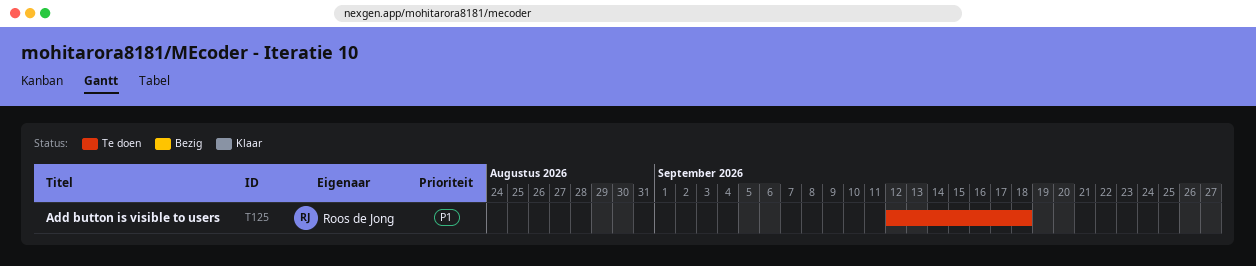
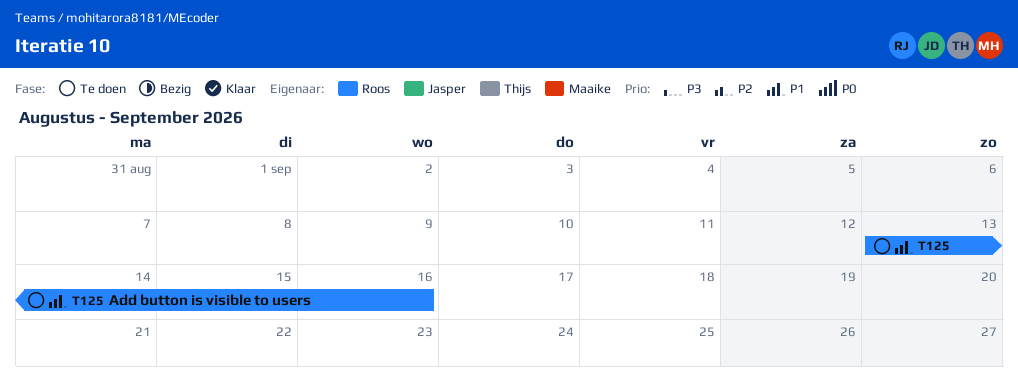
T125, start: Sep 12 -> Sep 13
T125, due: Sep 18 -> Sep 16

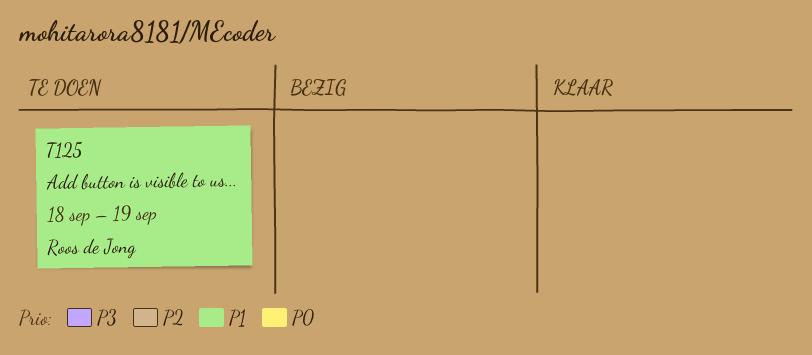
T125, start: Sep 13 -> Sep 18
T125, due: Sep 16 -> Sep 19

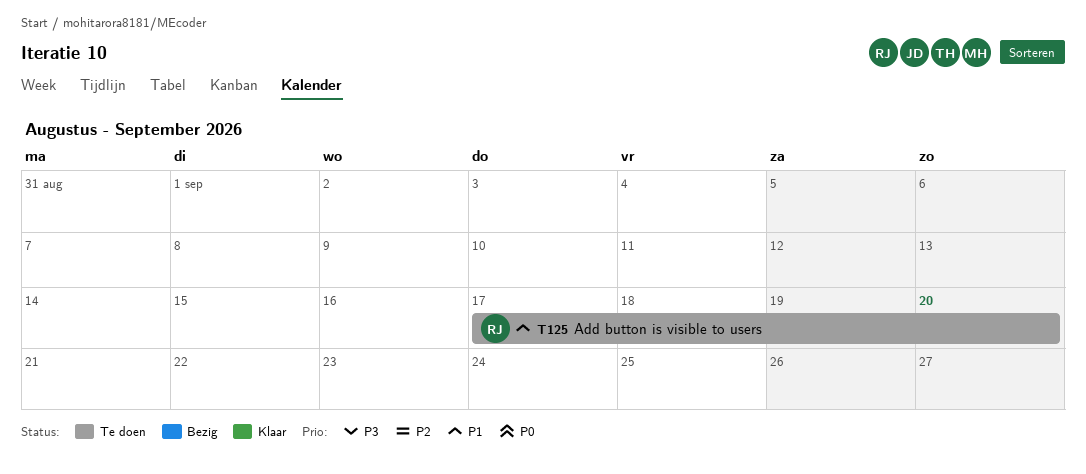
T125, start: Sep 18 -> Sep 17
T125, due: Sep 19 -> Sep 20

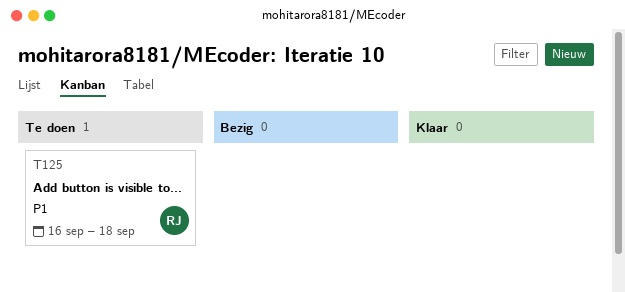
T125, start: Sep 17 -> Sep 16
T125, due: Sep 20 -> Sep 18

